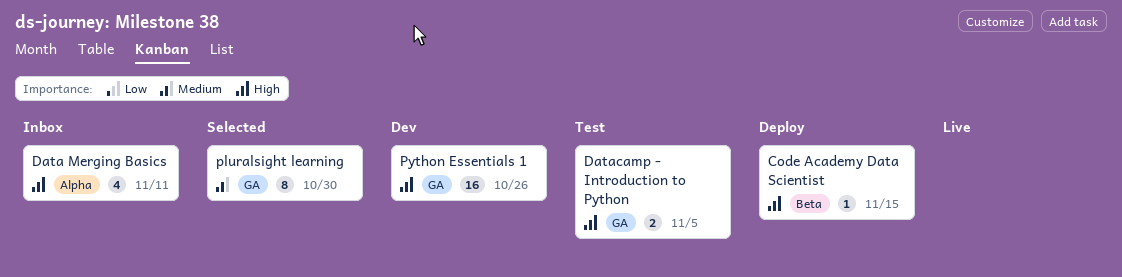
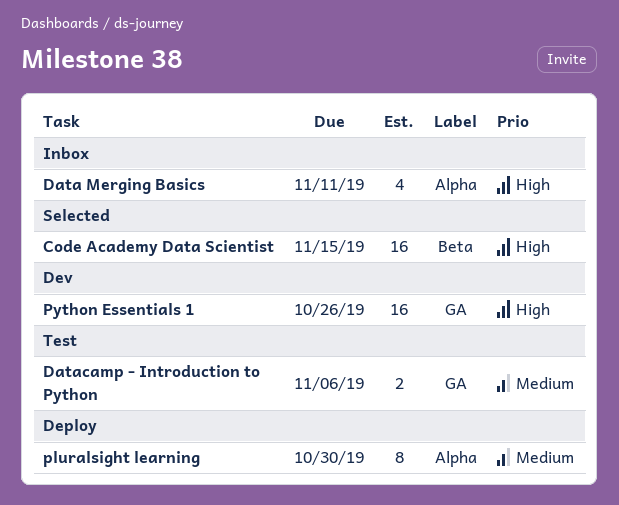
Code Academy Data Scientist, status: Deploy -> Selected
Code Academy Data Scientist, estimate: 1 -> 16
Datacamp - Introduction to Python, priority: High -> Medium
Datacamp - Introduction to Python, due: Nov 5 -> Nov 6
pluralsight learning, status: Selected -> Deploy
pluralsight learning, label: GA -> Alpha

